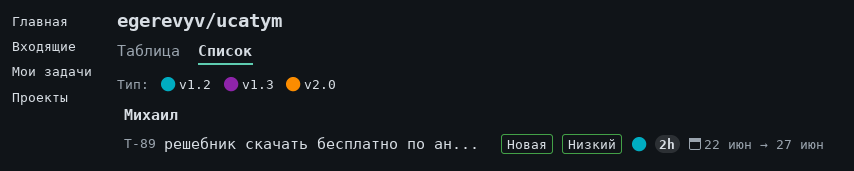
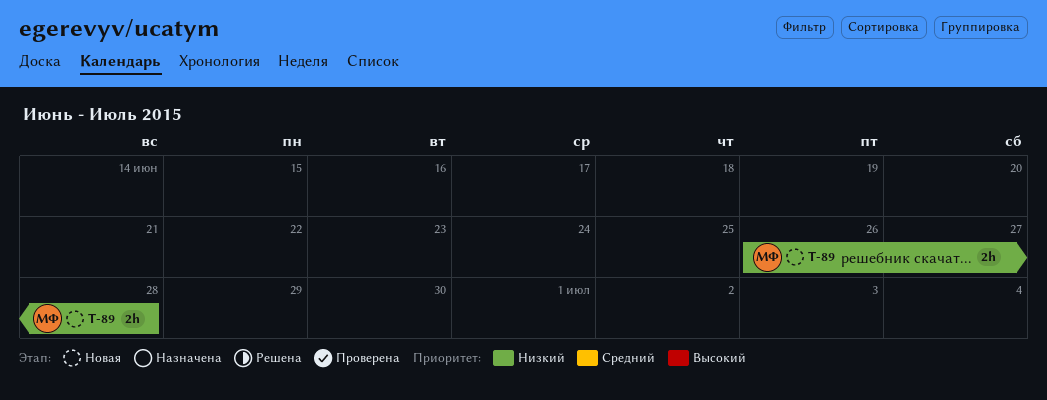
T-89, start: Jun 22 -> Jun 26
T-89, due: Jun 27 -> Jun 28

